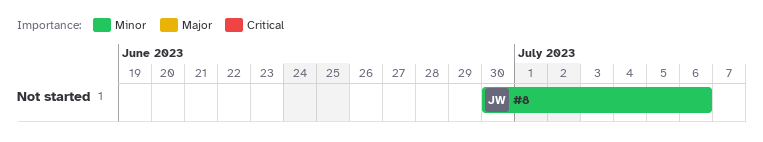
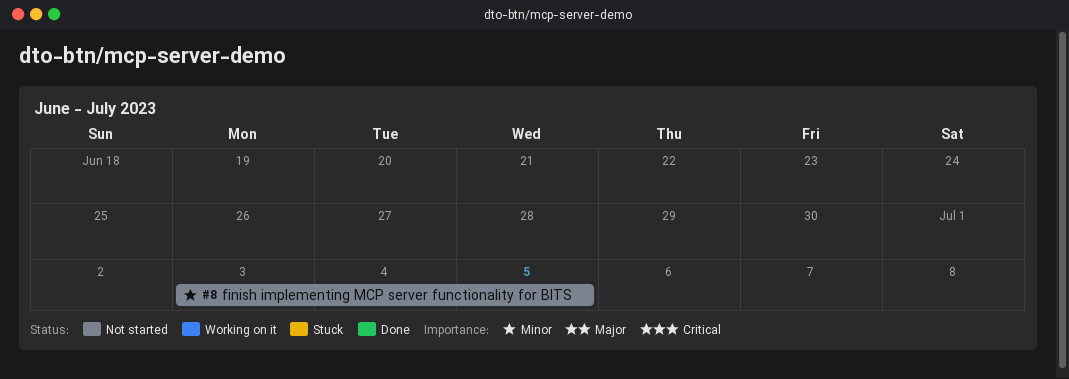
#8, start: Jun 30 -> Jul 3
#8, due: Jul 6 -> Jul 5

